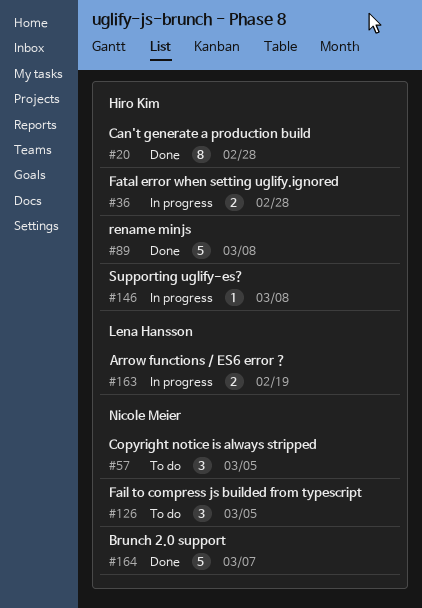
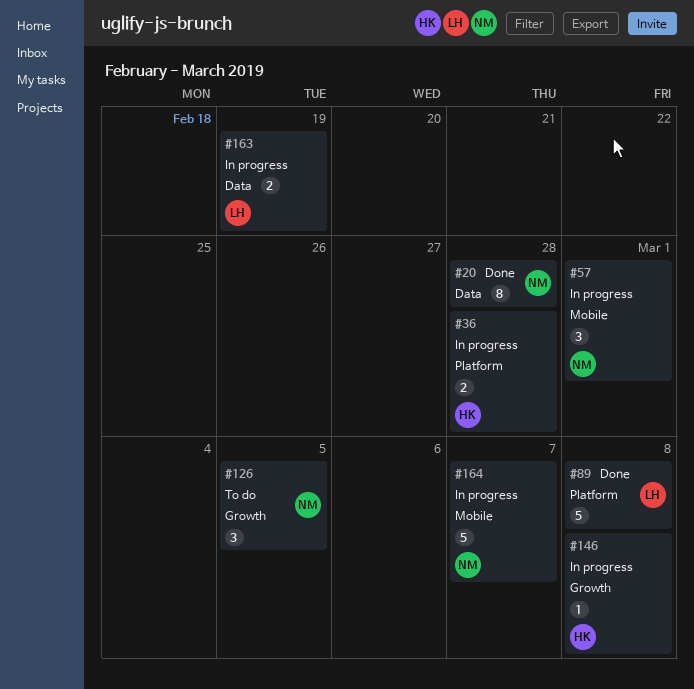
#20, owner: Hiro Kim -> Nicole Meier
#57, status: To do -> In progress
#57, due: Mar 5 -> Mar 1
#89, owner: Hiro Kim -> Lena Hansson
#164, status: Done -> In progress

